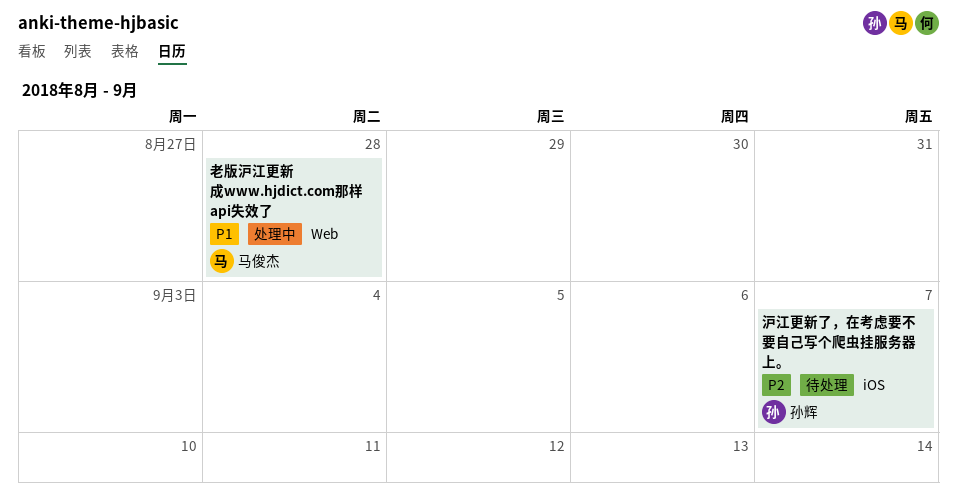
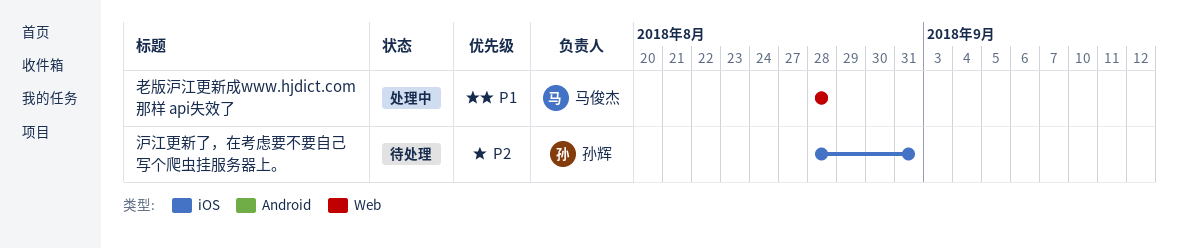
沪江更新了，在考虑要不要自己写个爬虫挂服务器上。, due: Sep 7 -> Aug 31

